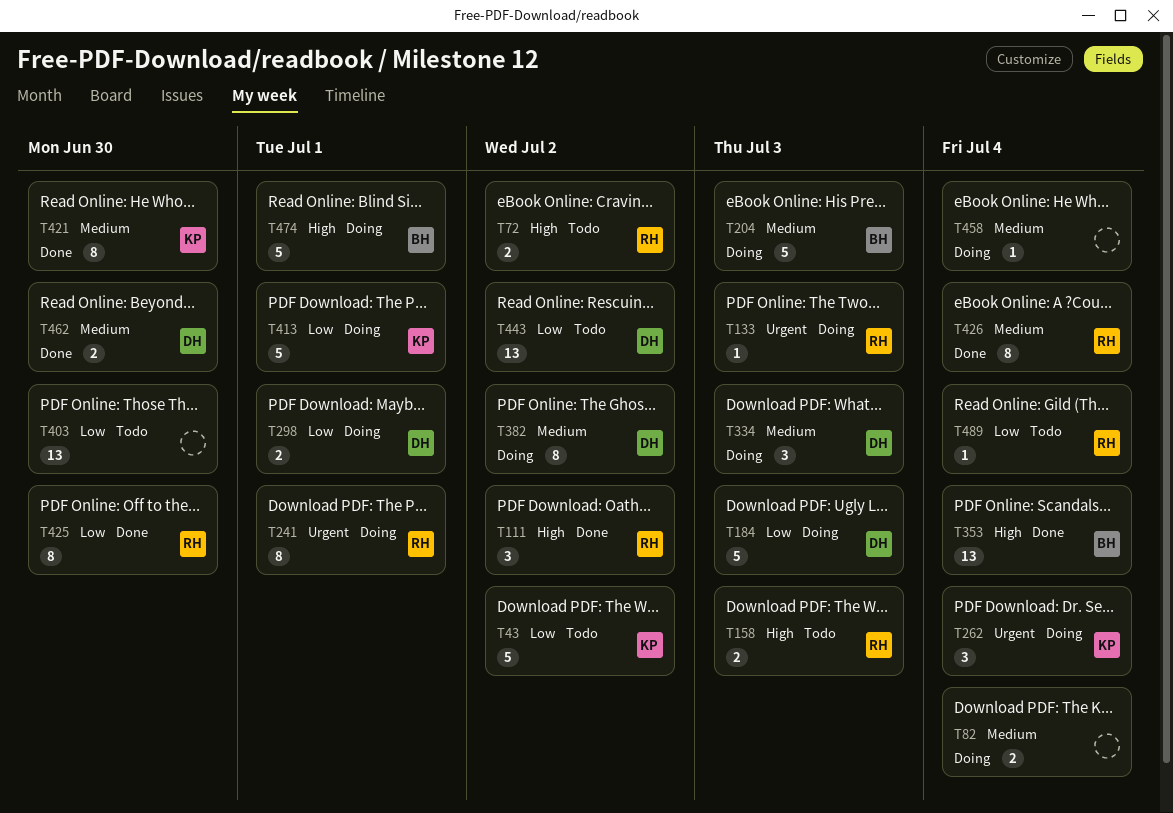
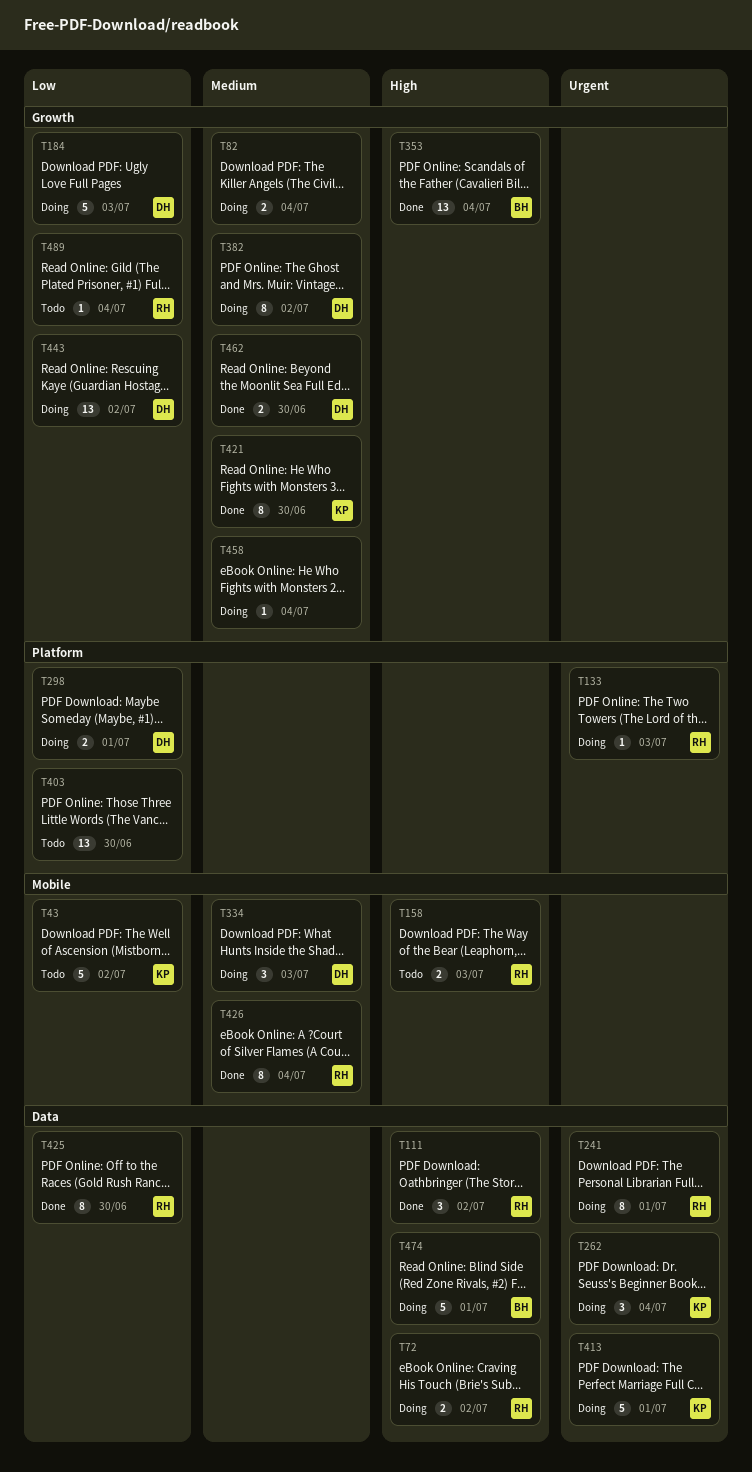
T72, status: Todo -> Doing
T204: present -> none
T413, priority: Low -> Urgent
T443, status: Todo -> Doing

